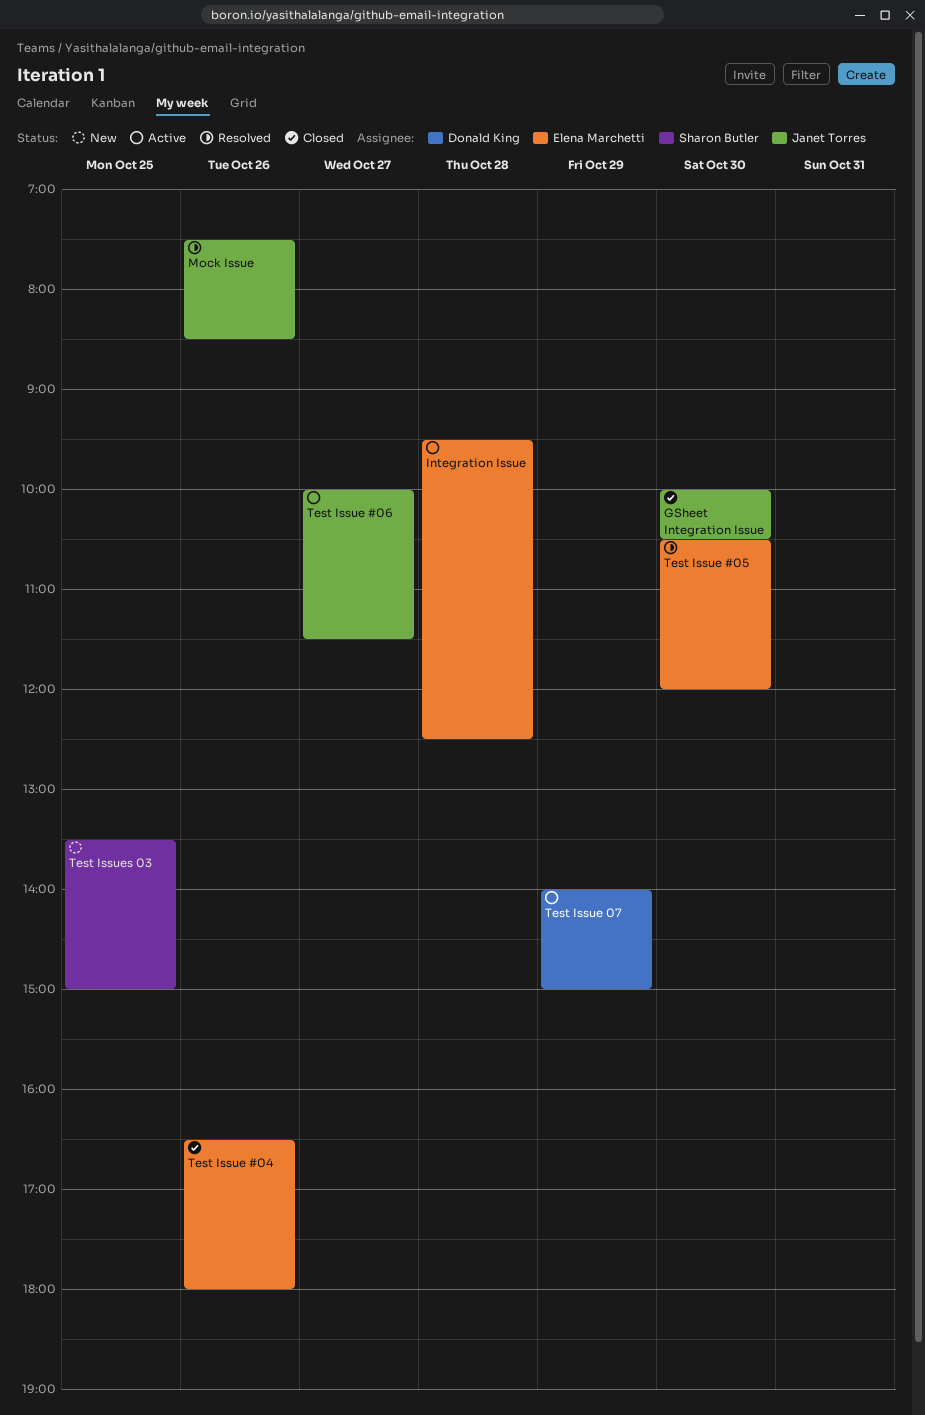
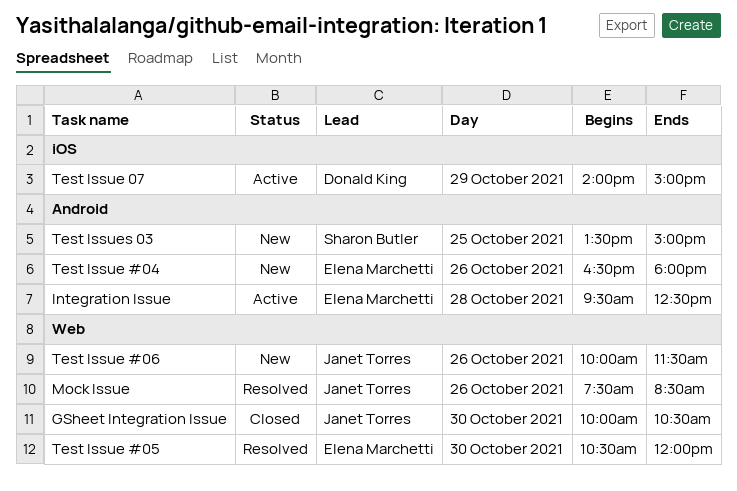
Test Issue #04, status: Closed -> New
Test Issue #06, status: Active -> New
Test Issue #06, day: Oct 27 -> Oct 26

